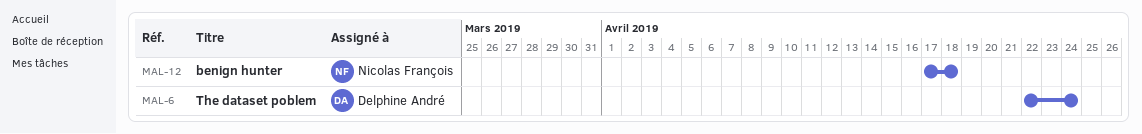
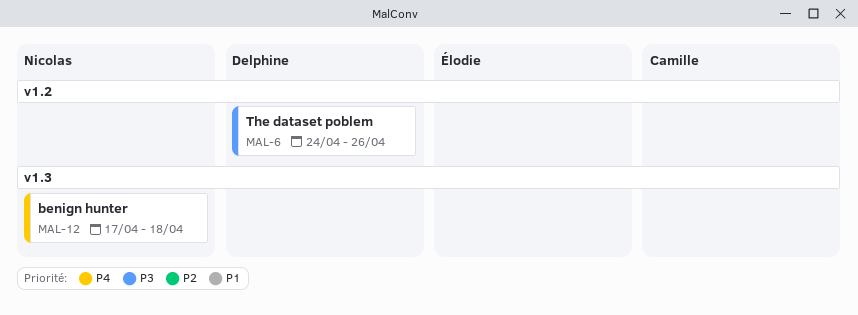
MAL-6, start: Apr 22 -> Apr 24
MAL-6, due: Apr 24 -> Apr 26

